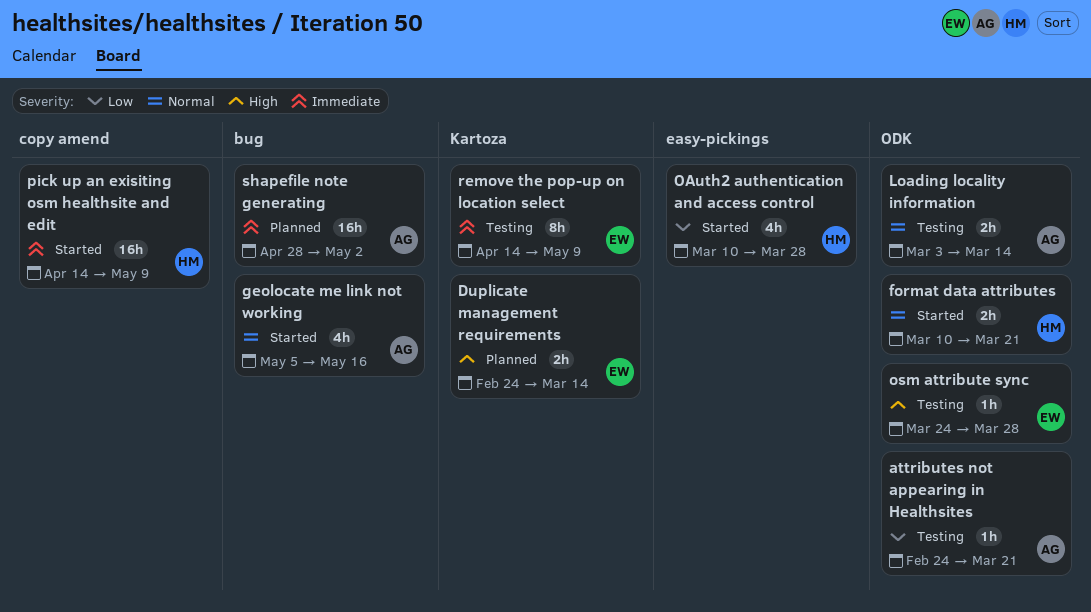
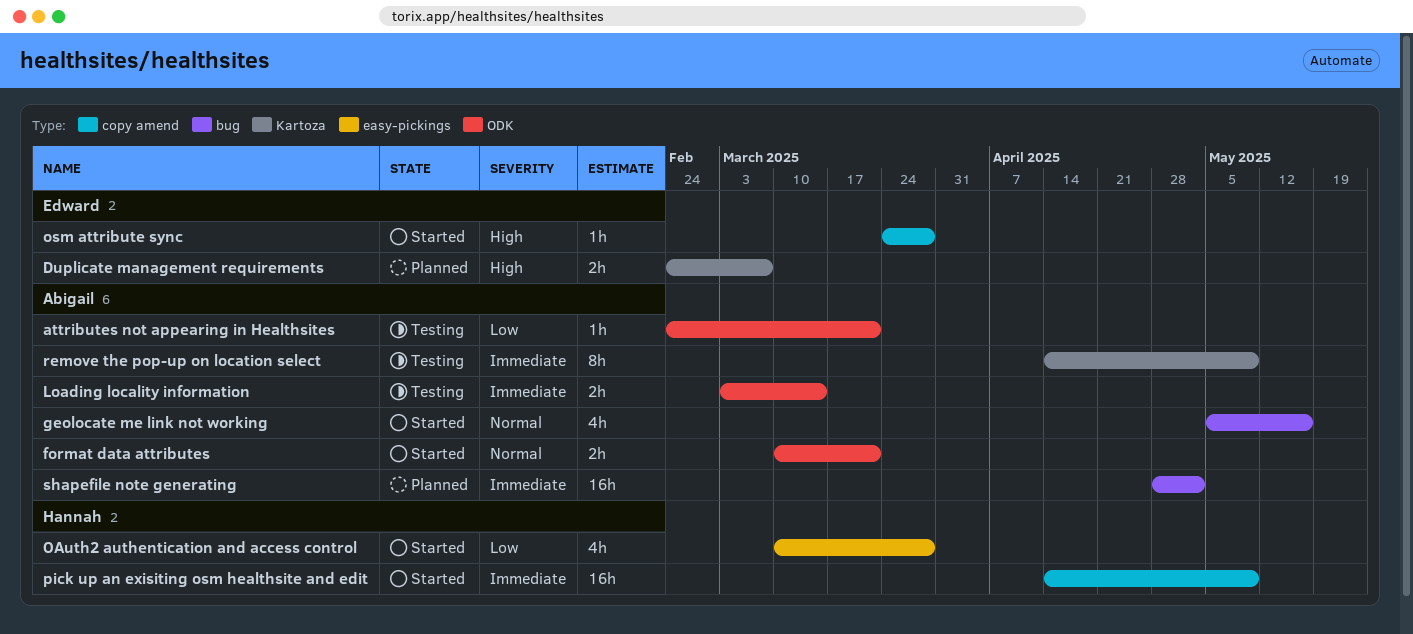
Duplicate management requirements, due: Mar 14 -> Mar 7
format data attributes, owner: Hannah -> Abigail
Loading locality information, priority: Normal -> Immediate
osm attribute sync, status: Testing -> Started
osm attribute sync, label: ODK -> copy amend
remove the pop-up on location select, owner: Edward -> Abigail

